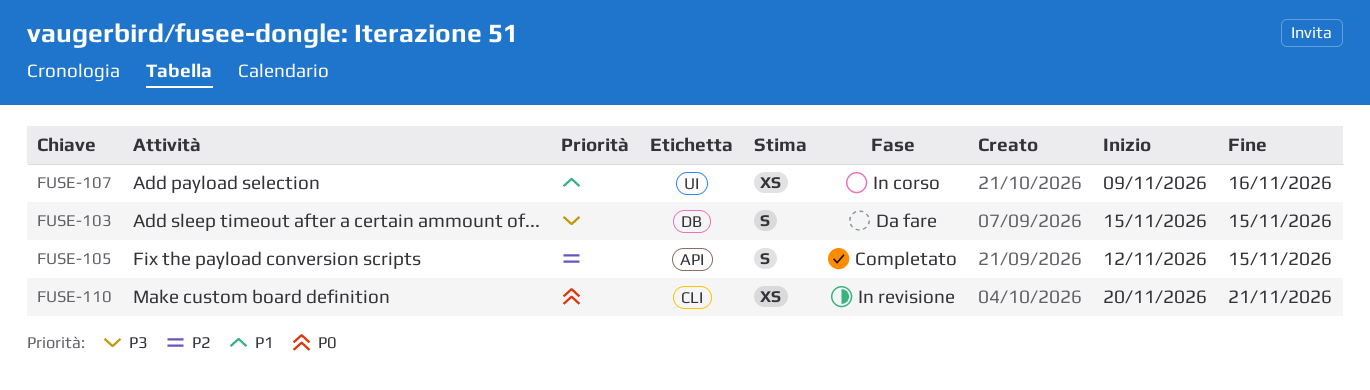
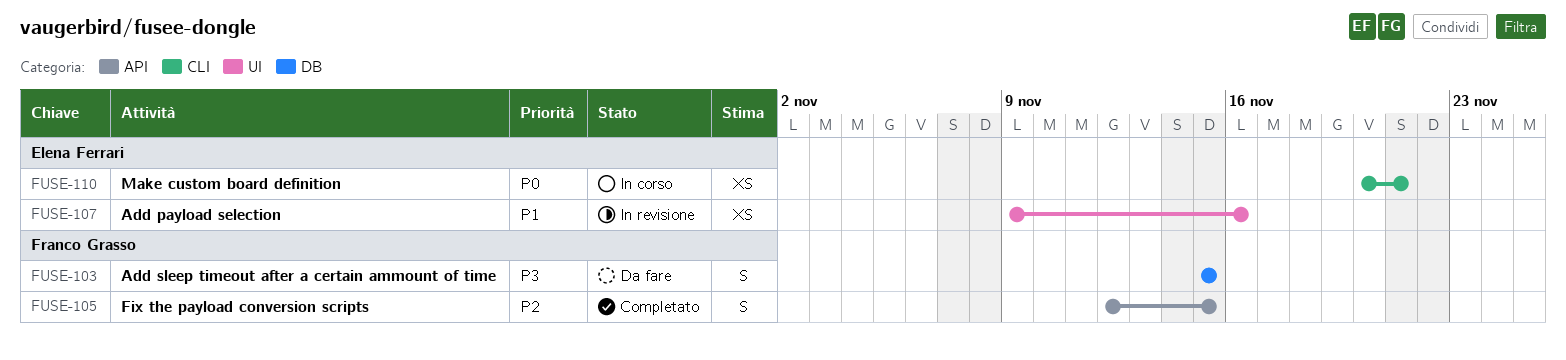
FUSE-107, status: In corso -> In revisione
FUSE-110, status: In revisione -> In corso

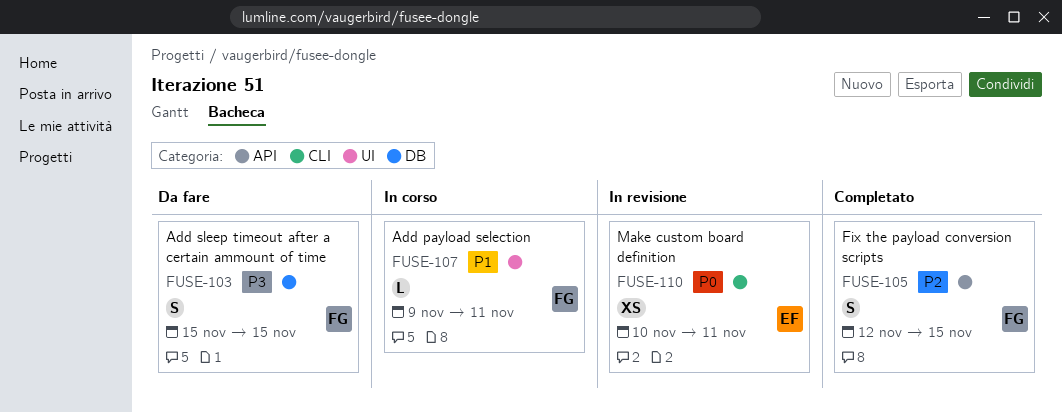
FUSE-107, status: In revisione -> In corso
FUSE-107, owner: Elena Ferrari -> Franco Grasso
FUSE-107, estimate: XS -> L
FUSE-107, due: Nov 16 -> Nov 11
FUSE-110, status: In corso -> In revisione
FUSE-110, start: Nov 20 -> Nov 10
FUSE-110, due: Nov 21 -> Nov 11

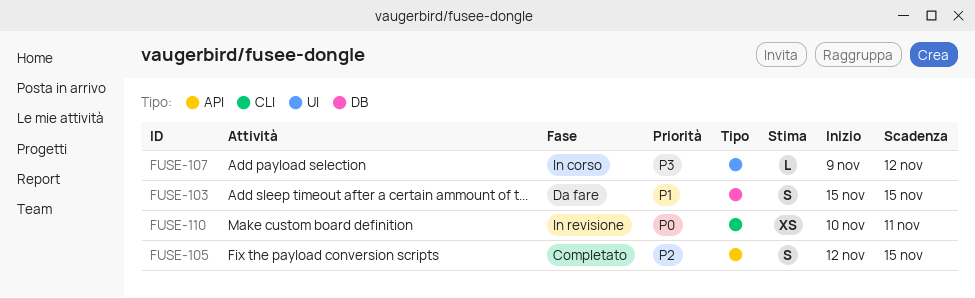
FUSE-103, priority: P3 -> P1
FUSE-107, priority: P1 -> P3
FUSE-107, due: Nov 11 -> Nov 12

